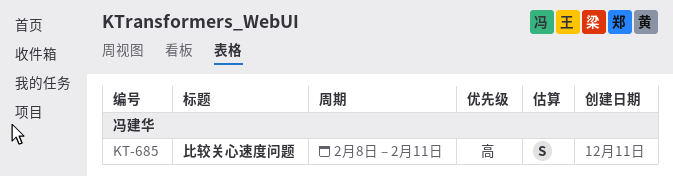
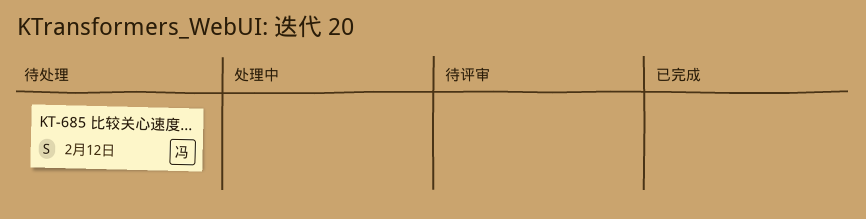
KT-685, due: Feb 11 -> Feb 12

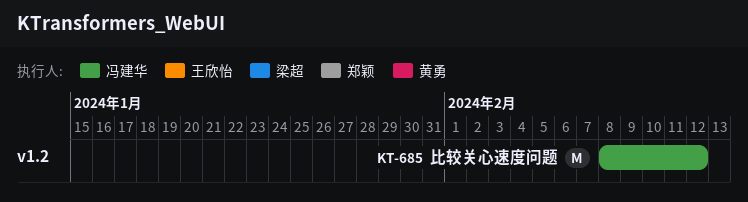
KT-685, estimate: S -> M

